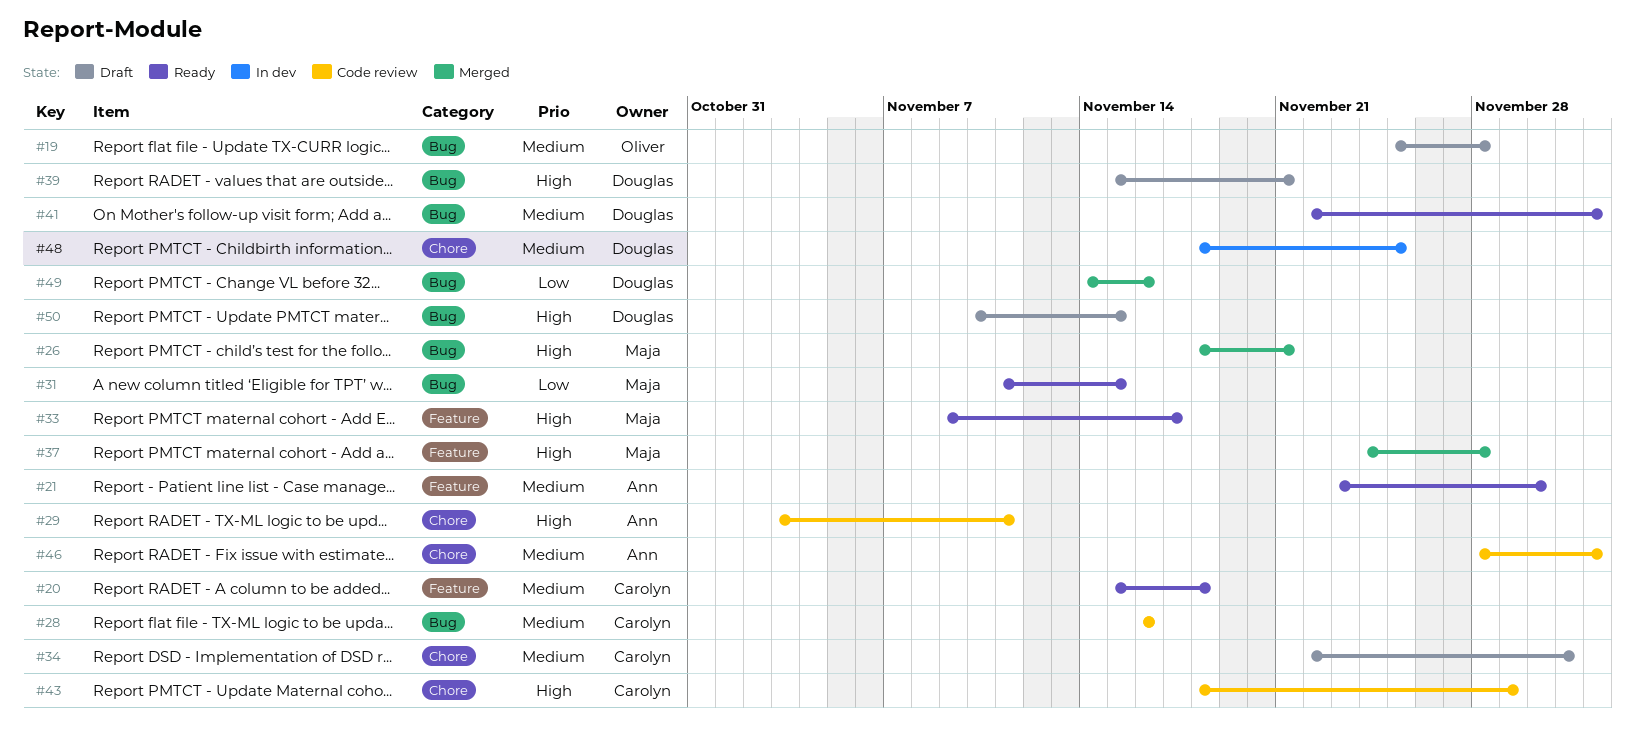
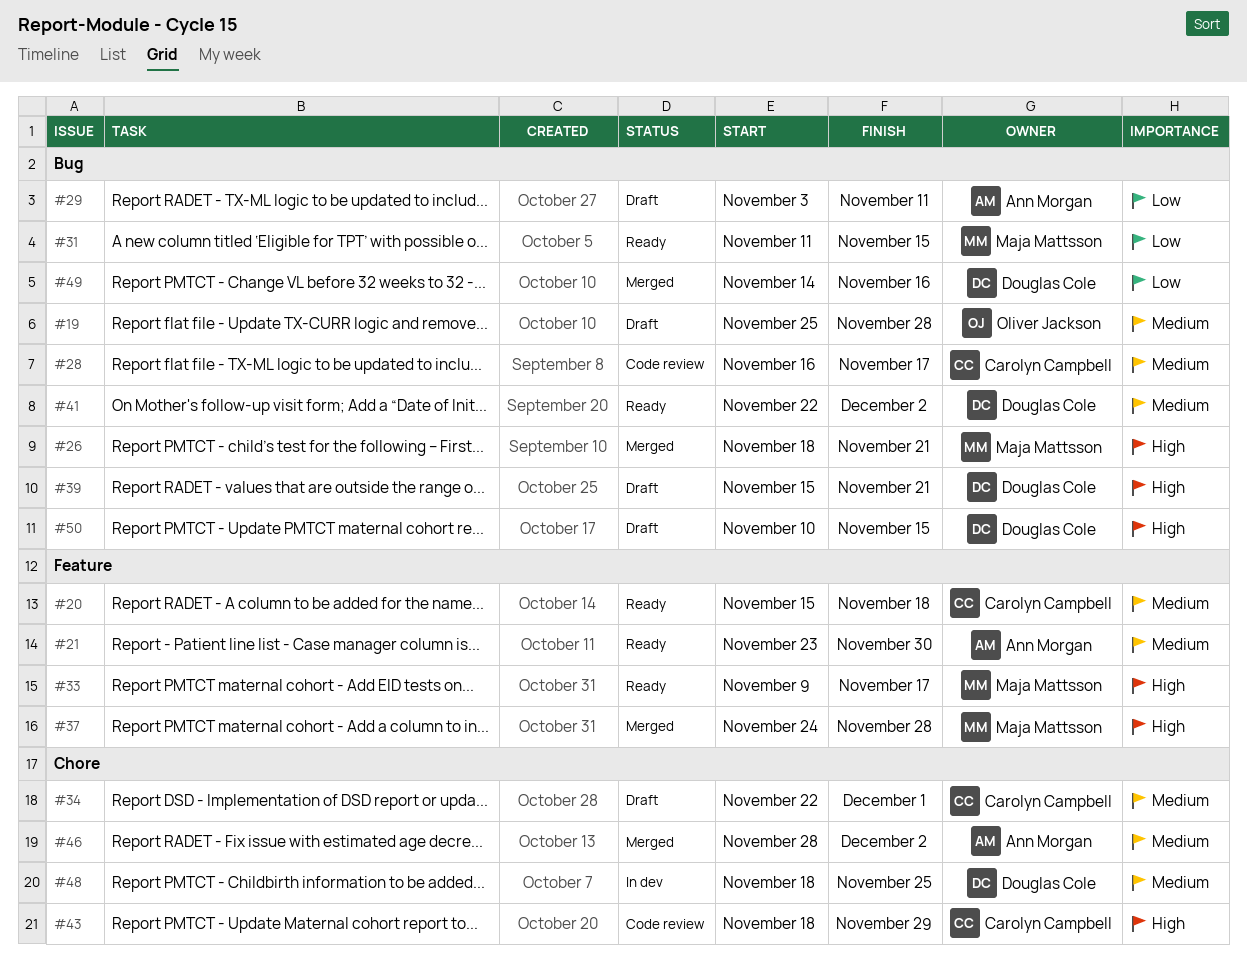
#28, due: Nov 16 -> Nov 17
#29, status: Code review -> Draft
#29, priority: High -> Low
#29, label: Chore -> Bug
#46, status: Code review -> Merged

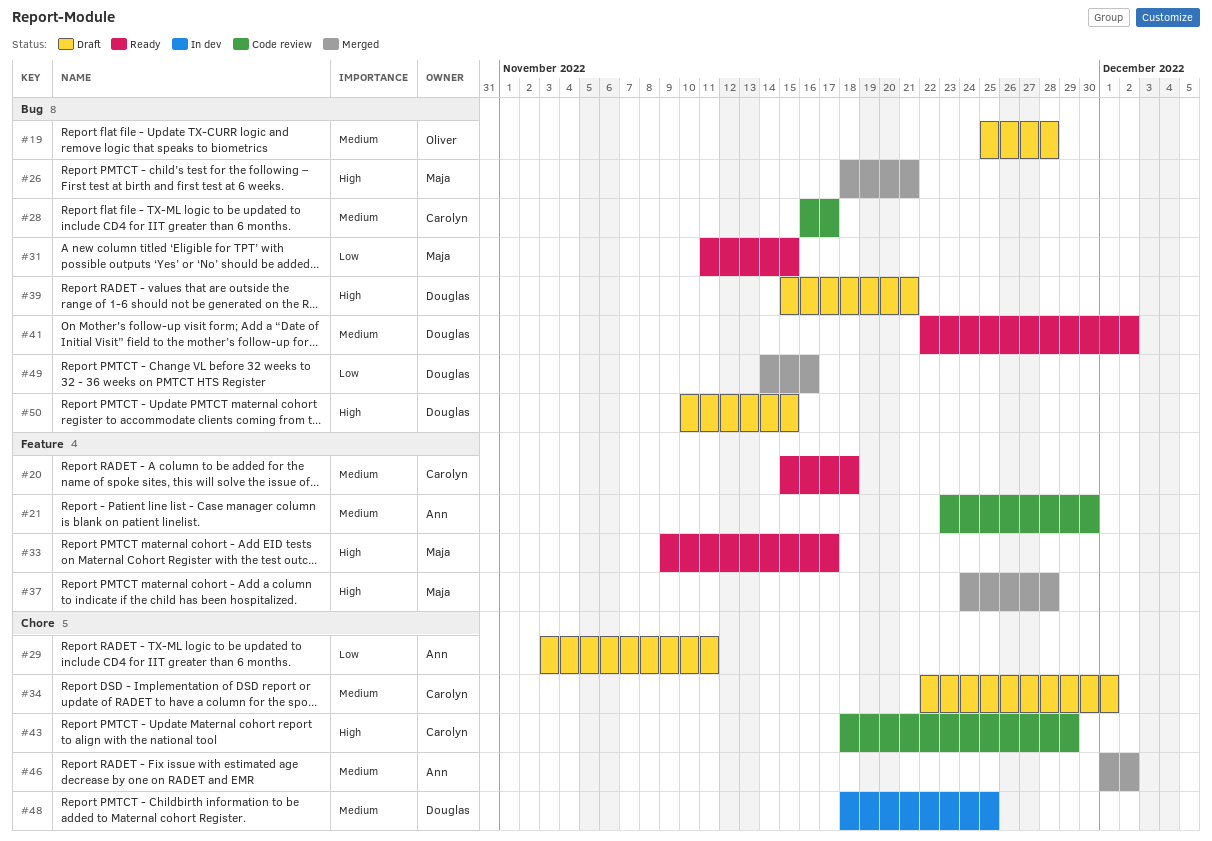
#21, status: Ready -> Code review
#29, label: Bug -> Chore
#46, start: Nov 28 -> Dec 1

